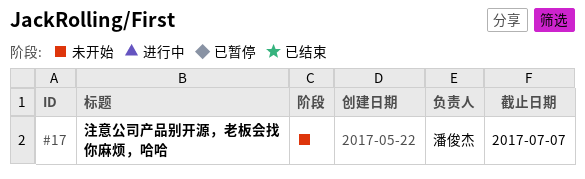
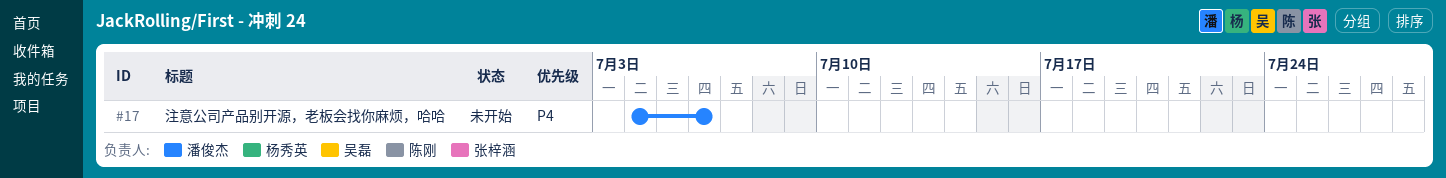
#17, due: Jul 7 -> Jul 6

